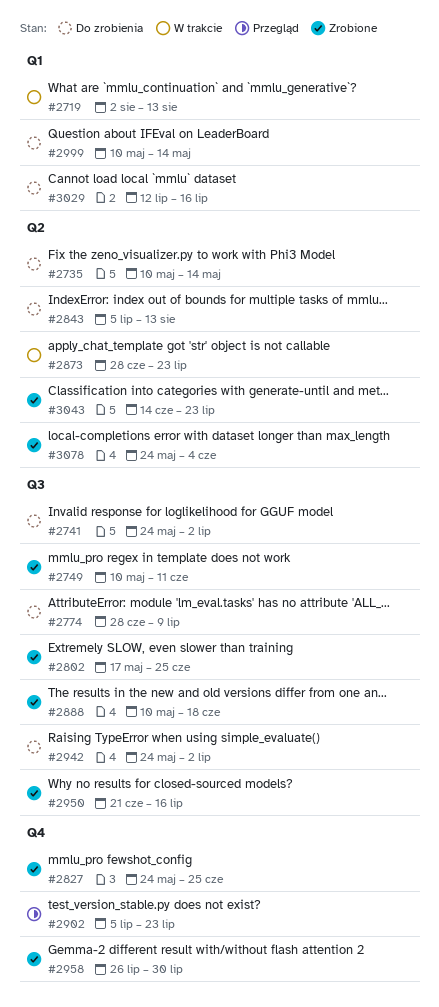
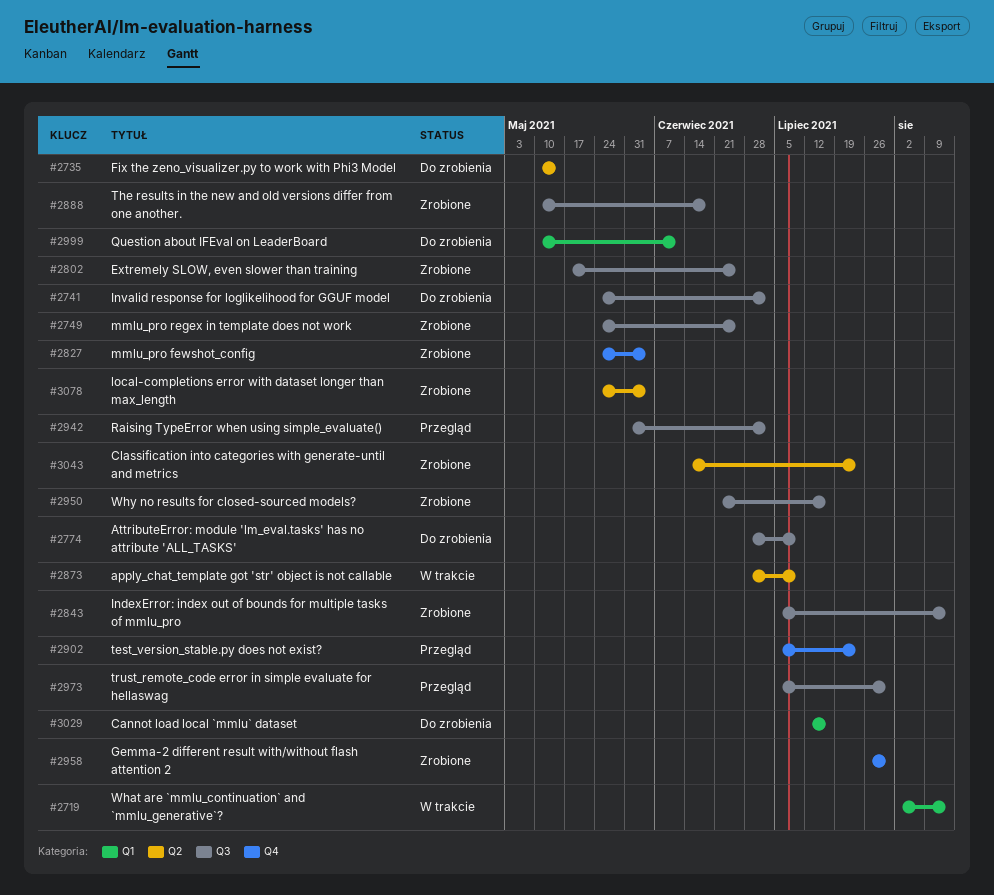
#2749, start: May 10 -> May 24
#2749, due: Jun 11 -> Jun 25
#2827, due: Jun 25 -> Jun 4
#2843, status: Do zrobienia -> Zrobione
#2843, label: Q2 -> Q3
#2873, due: Jul 23 -> Jul 9
#2942, status: Do zrobienia -> Przegląd
#2942, start: May 24 -> May 31
#2973: none -> present
#2999, due: May 14 -> Jun 11

